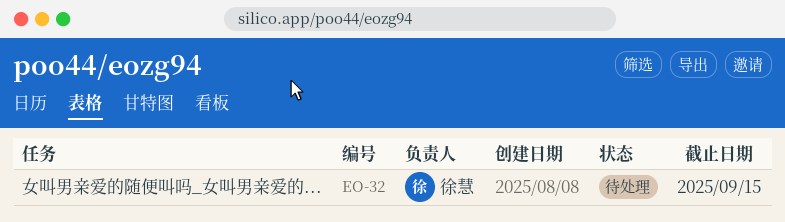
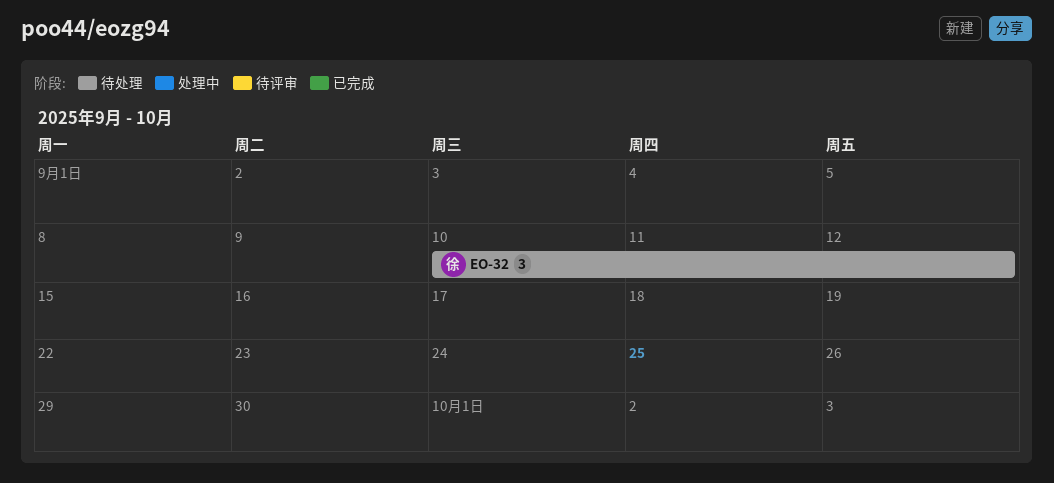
EO-32, due: Sep 15 -> Sep 12

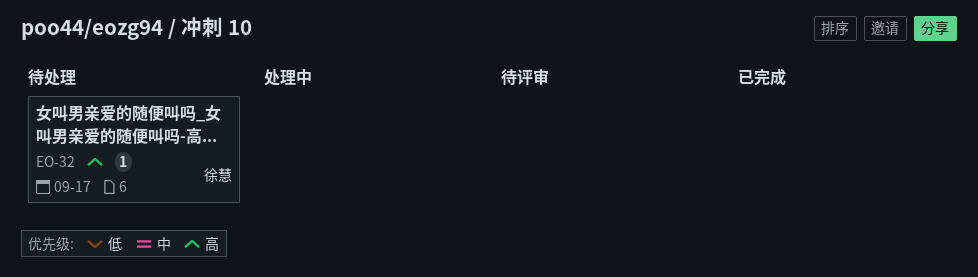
EO-32, estimate: 3 -> 1
EO-32, due: Sep 12 -> Sep 17

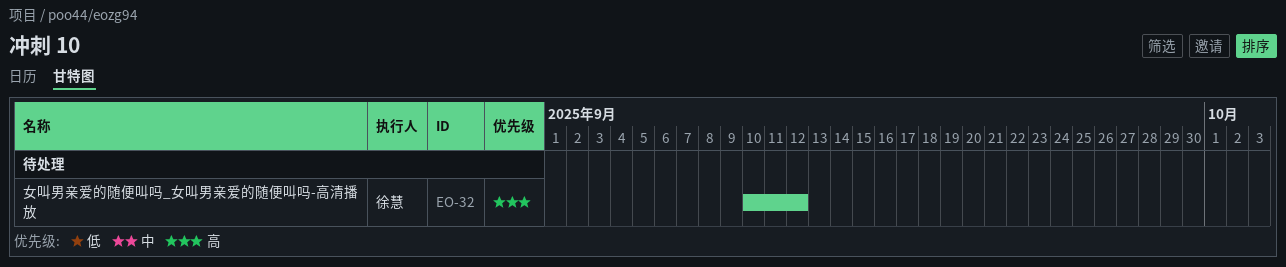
EO-32, due: Sep 17 -> Sep 12

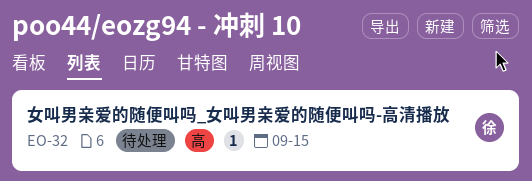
EO-32, due: Sep 12 -> Sep 15

